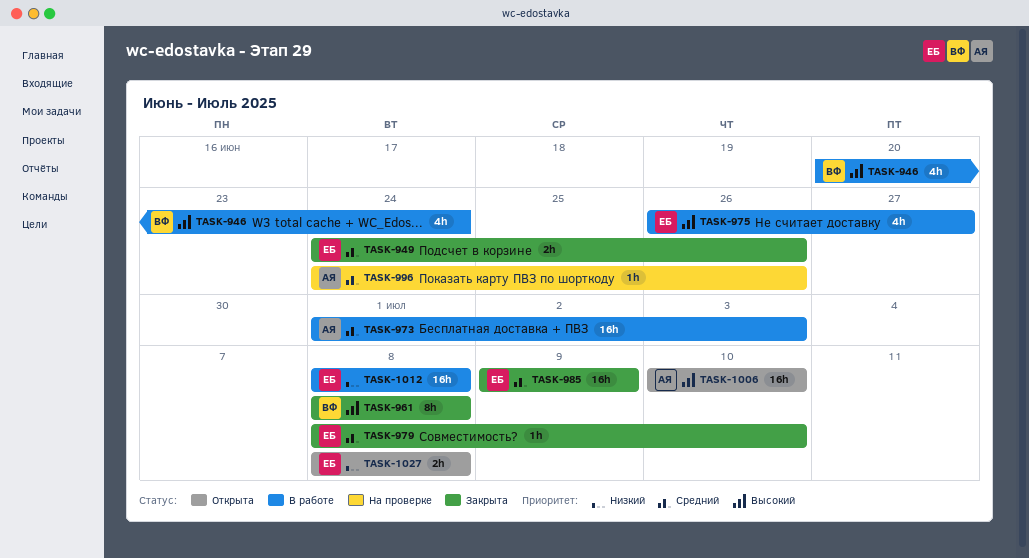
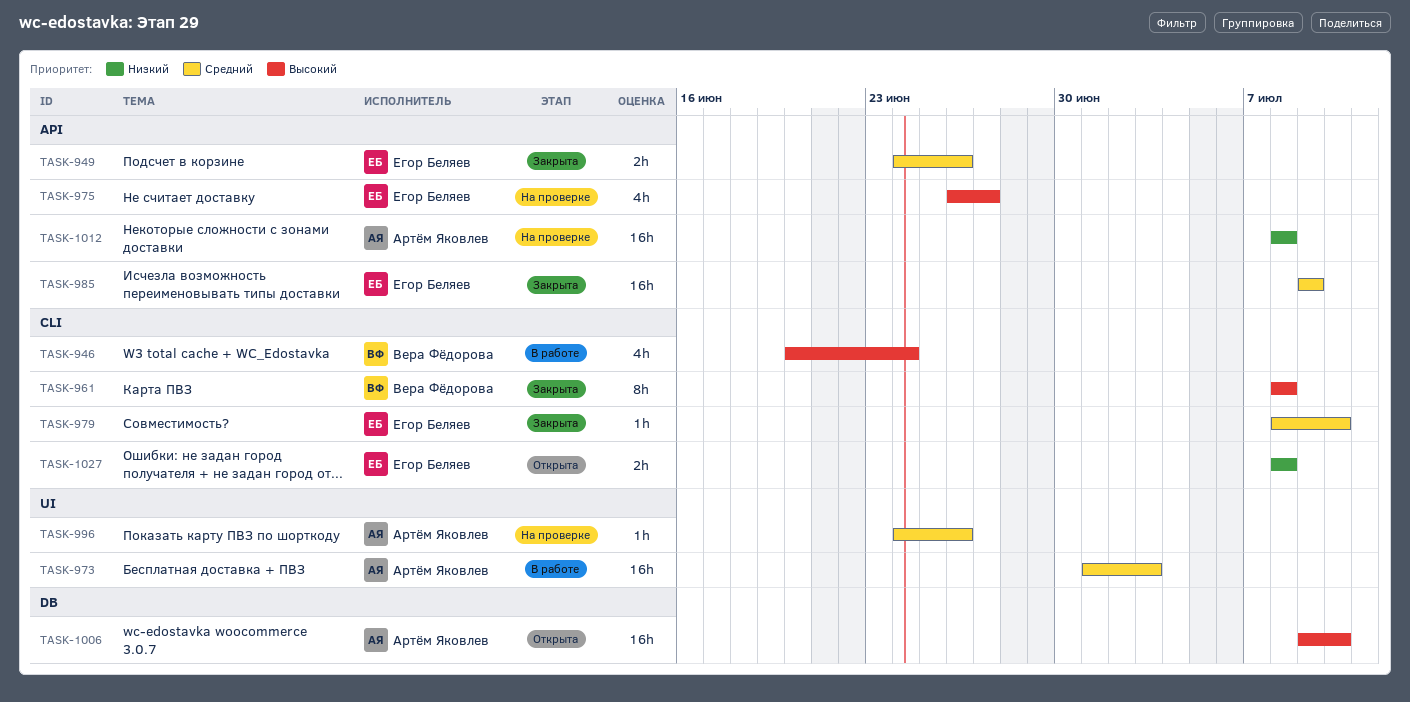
TASK-975, status: В работе -> На проверке
TASK-1006, start: Jul 10 -> Jul 9
TASK-1012, status: В работе -> На проверке
TASK-1012, owner: Егор Беляев -> Артём Яковлев

